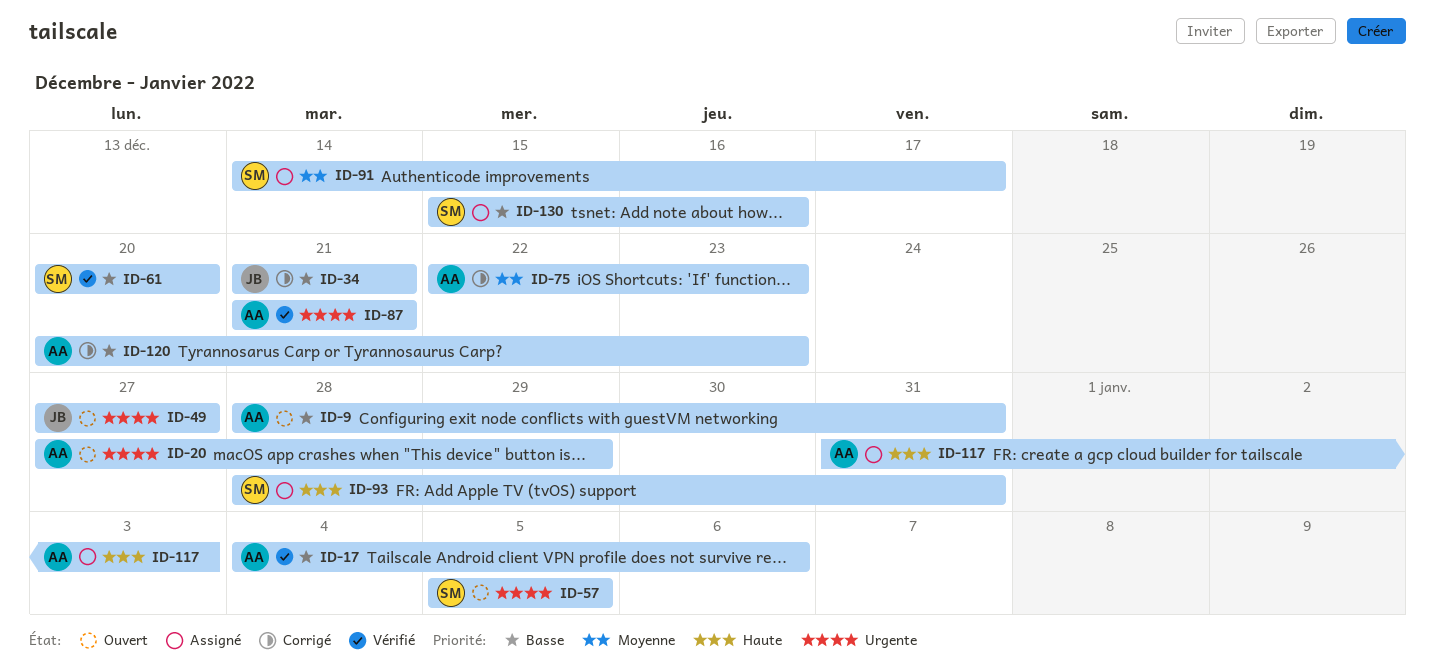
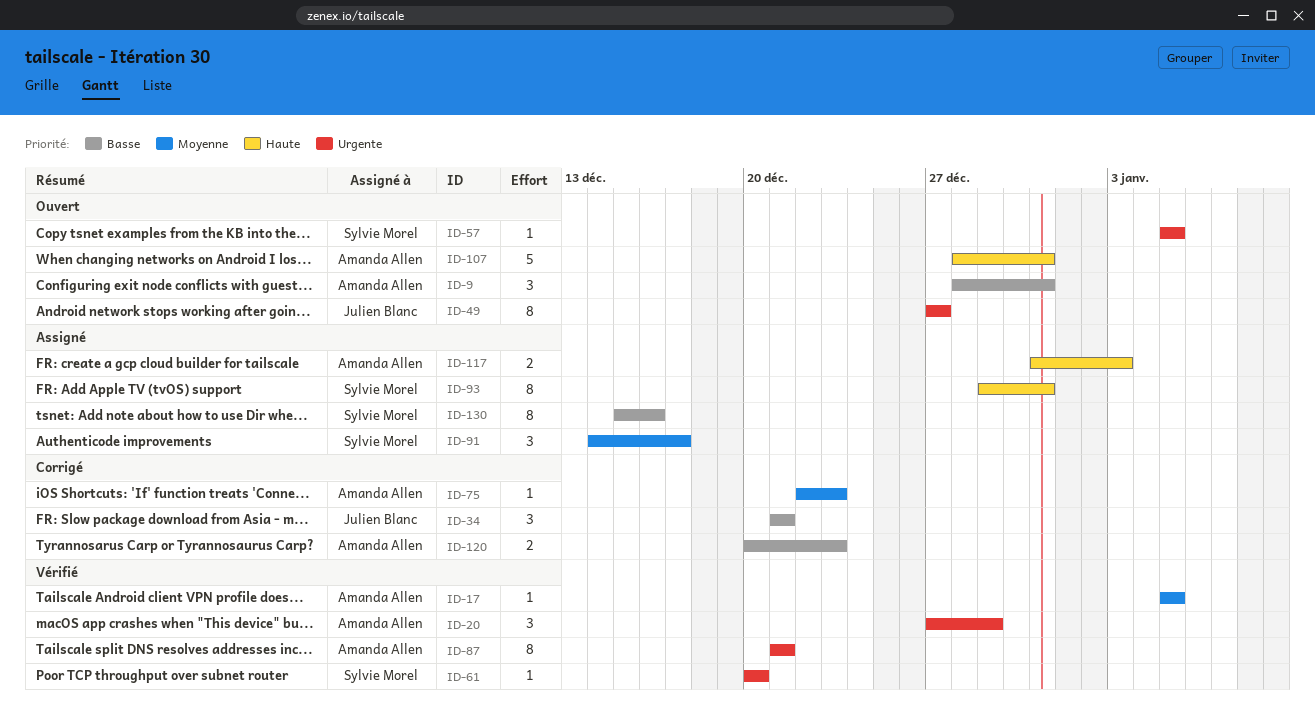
ID-17, priority: Basse -> Moyenne
ID-17, start: Jan 4 -> Jan 5
ID-17, due: Jan 6 -> Jan 5
ID-20, status: Ouvert -> Vérifié
ID-61, priority: Basse -> Urgente
ID-93, start: Dec 28 -> Dec 29
ID-107: none -> present

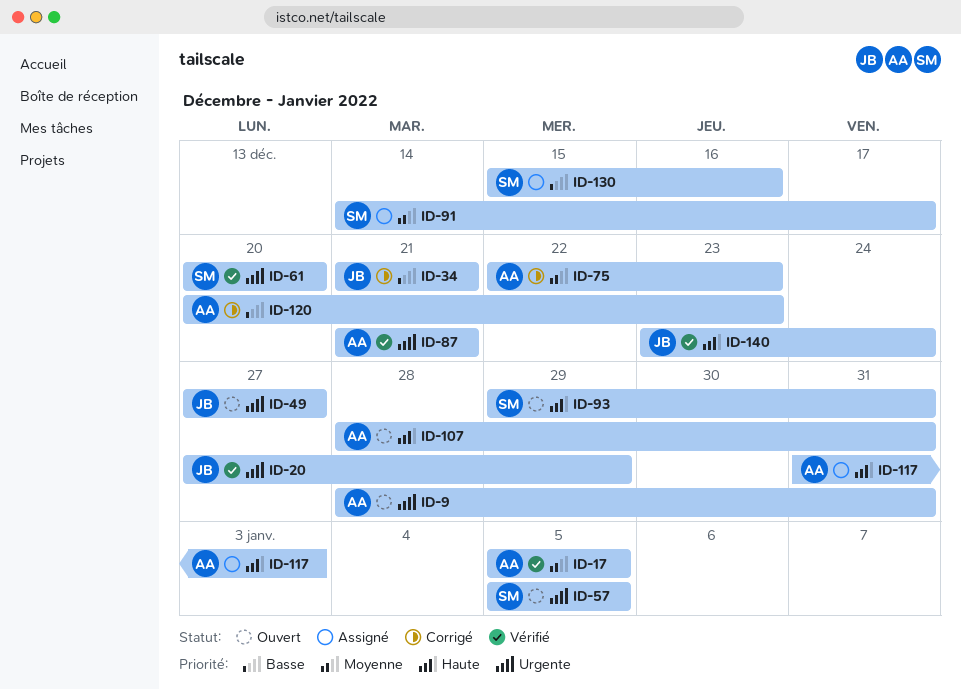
ID-9, priority: Basse -> Urgente
ID-20, owner: Amanda Allen -> Julien Blanc
ID-93, status: Assigné -> Ouvert
ID-140: none -> present

